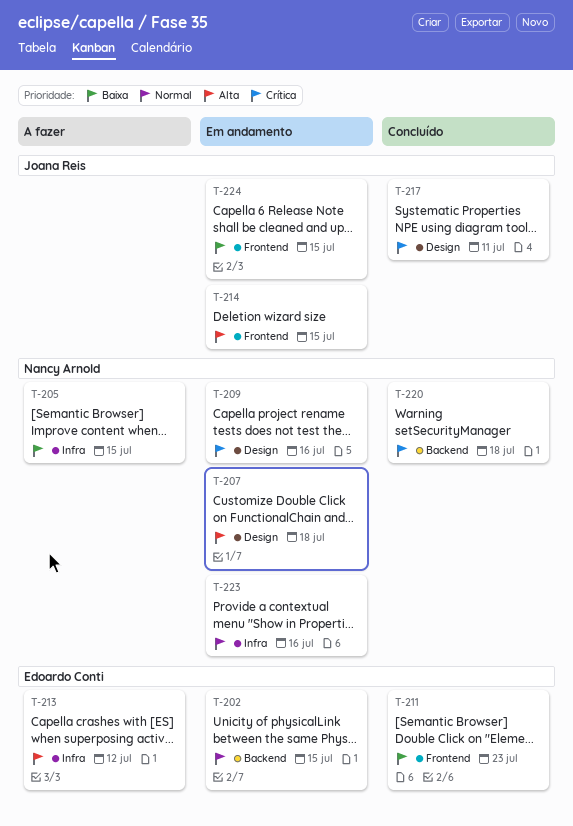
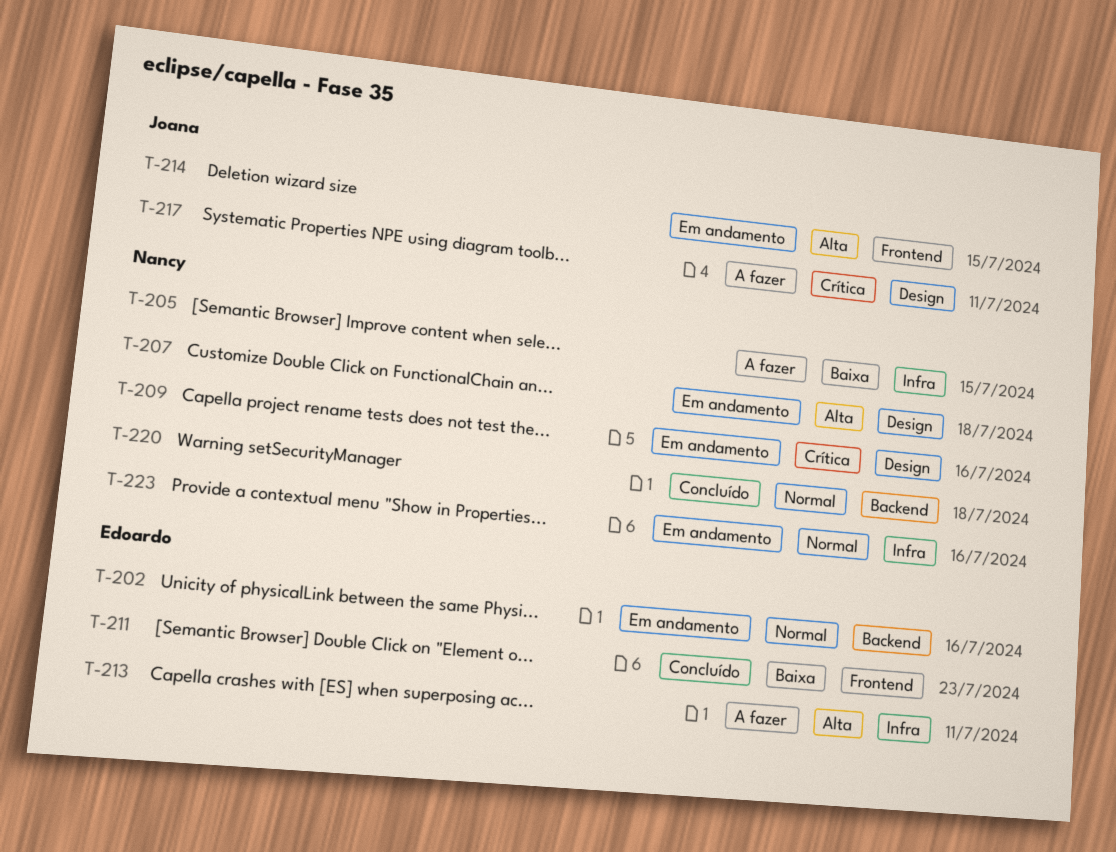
T-202, due: Jul 15 -> Jul 16
T-213, due: Jul 12 -> Jul 11
T-217, status: Concluído -> A fazer
T-220, priority: Crítica -> Normal
T-224: present -> none

